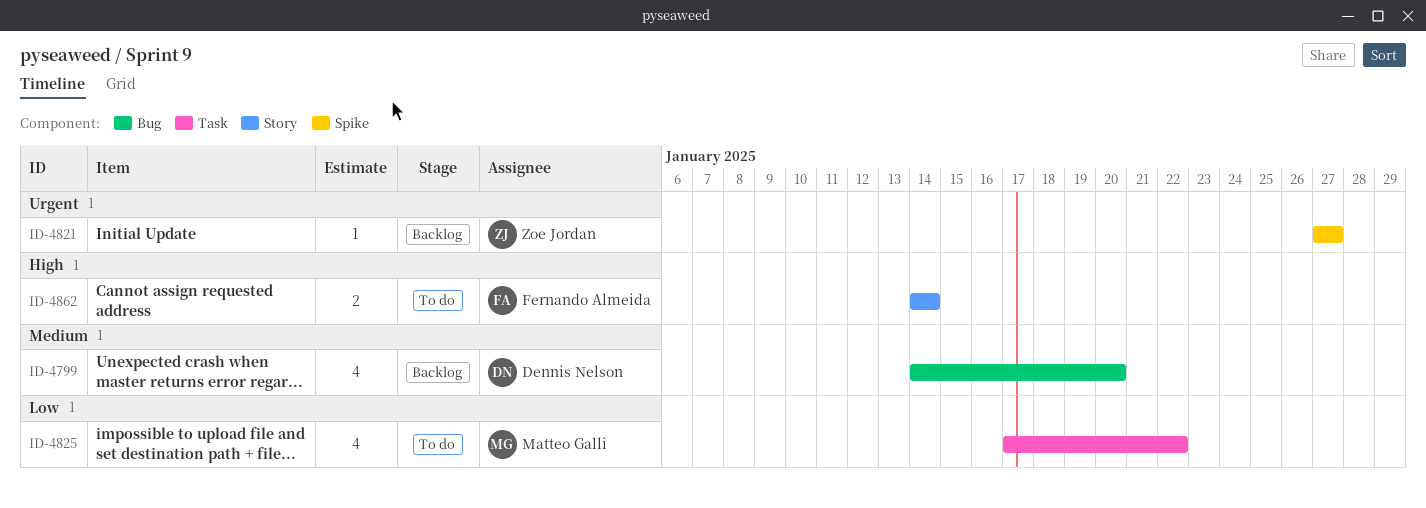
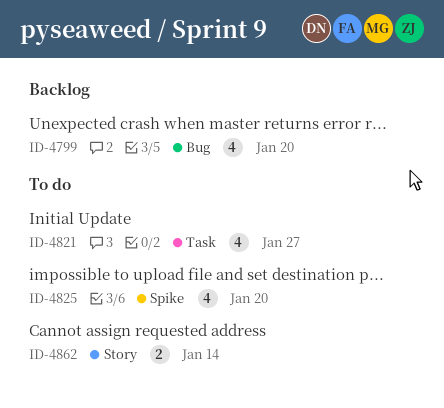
ID-4821, status: Backlog -> To do
ID-4821, label: Spike -> Task
ID-4821, estimate: 1 -> 4
ID-4825, label: Task -> Spike
ID-4825, due: Jan 22 -> Jan 20

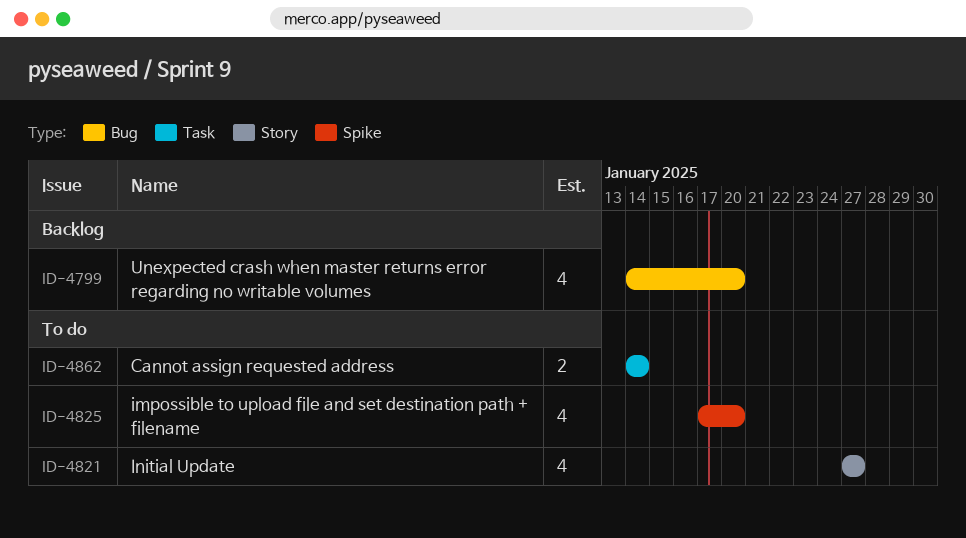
ID-4821, label: Task -> Story
ID-4862, label: Story -> Task

